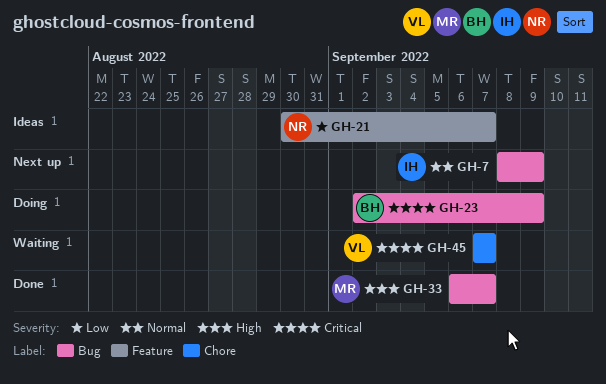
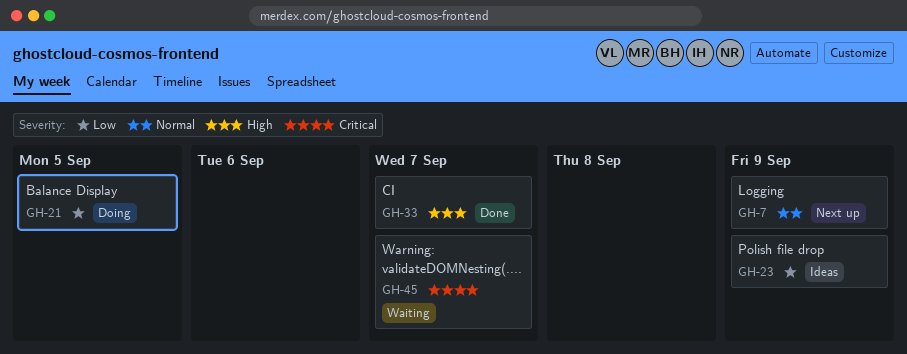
GH-21, status: Ideas -> Doing
GH-21, due: Sep 7 -> Sep 5
GH-23, status: Doing -> Ideas
GH-23, priority: Critical -> Low

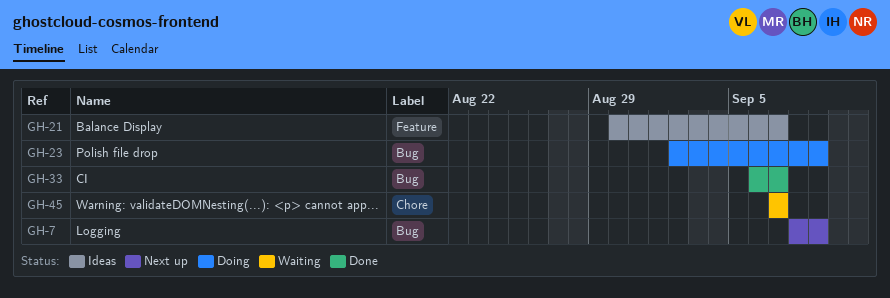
GH-21, status: Doing -> Ideas
GH-21, due: Sep 5 -> Sep 7
GH-23, status: Ideas -> Doing

